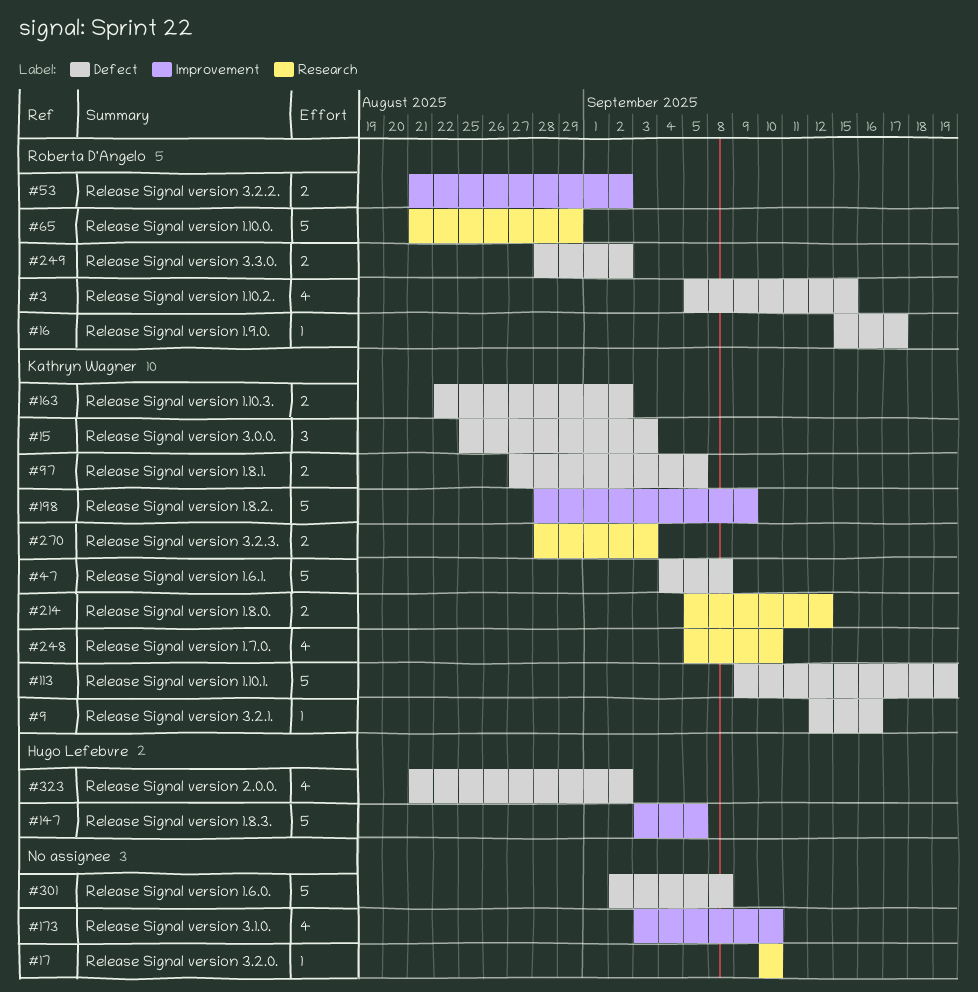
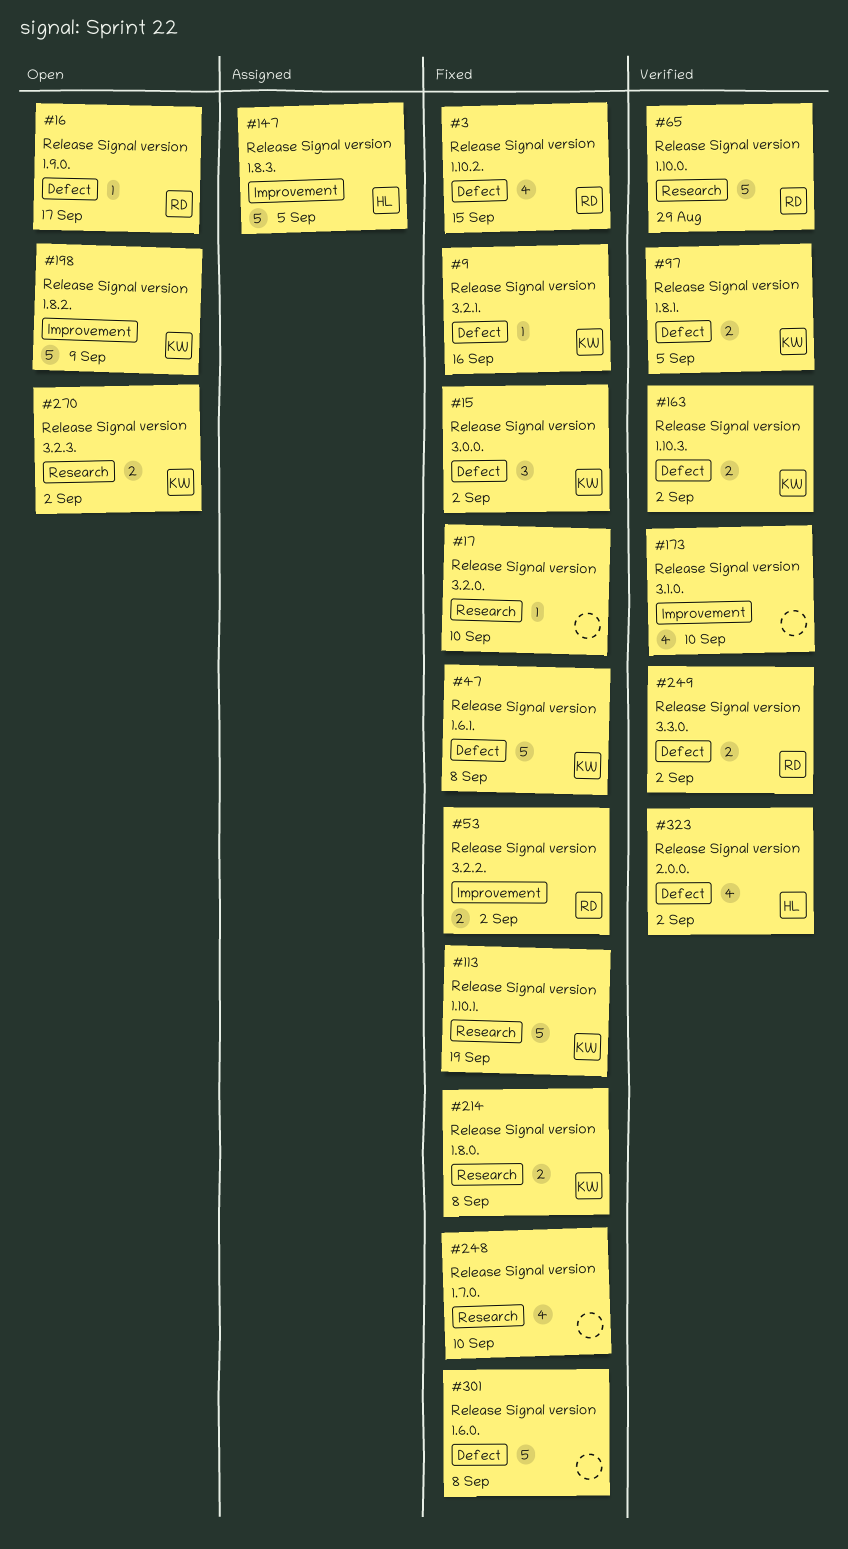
#15, due: Sep 3 -> Sep 2
#113, label: Defect -> Research
#214, due: Sep 12 -> Sep 8
#248, owner: Kathryn Wagner -> none
#270, due: Sep 3 -> Sep 2

